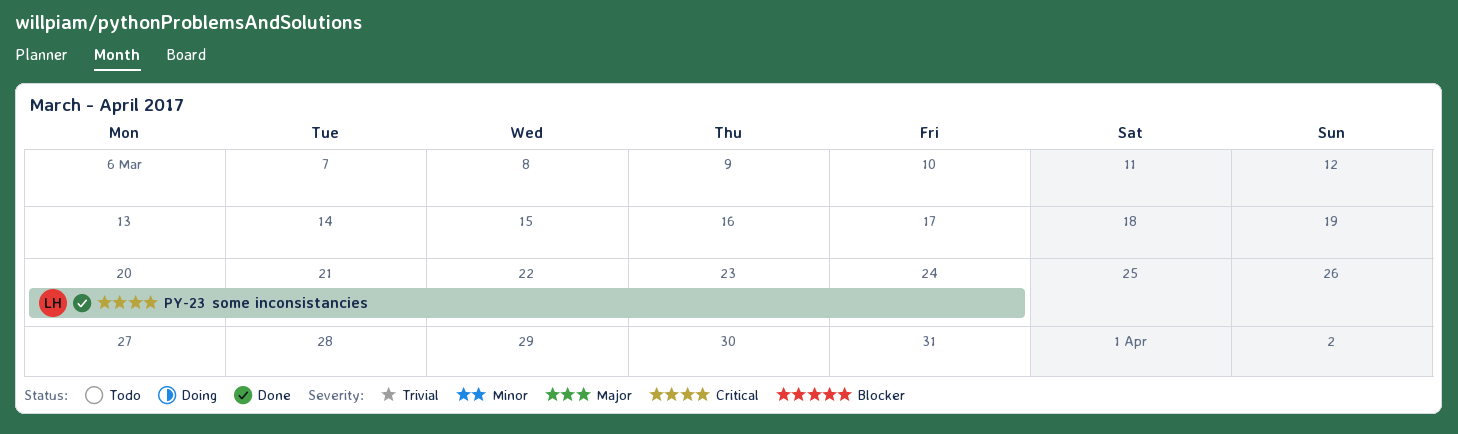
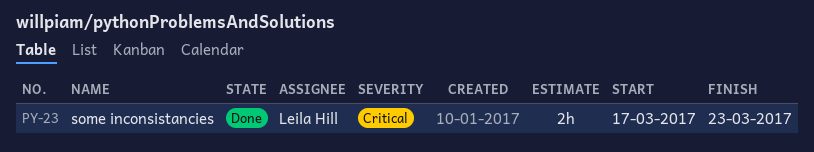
PY-23, start: Mar 20 -> Mar 17
PY-23, due: Mar 24 -> Mar 23

